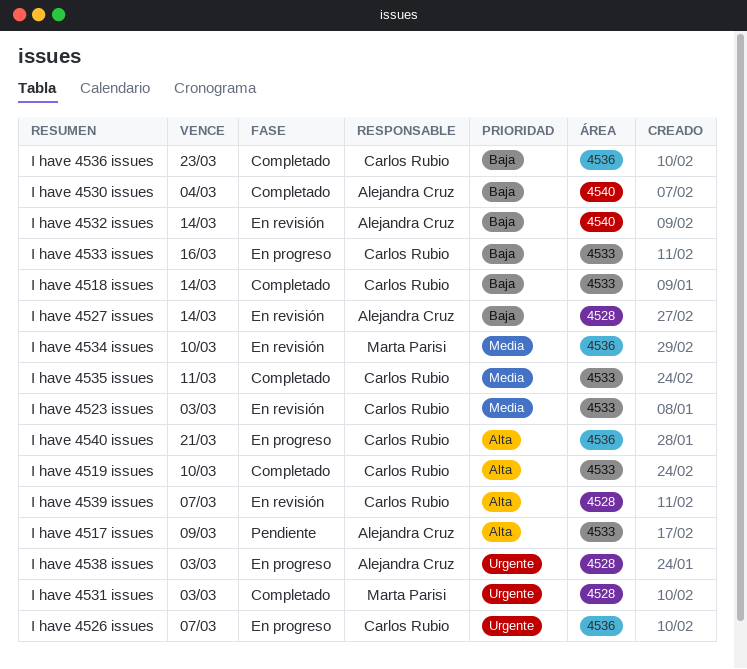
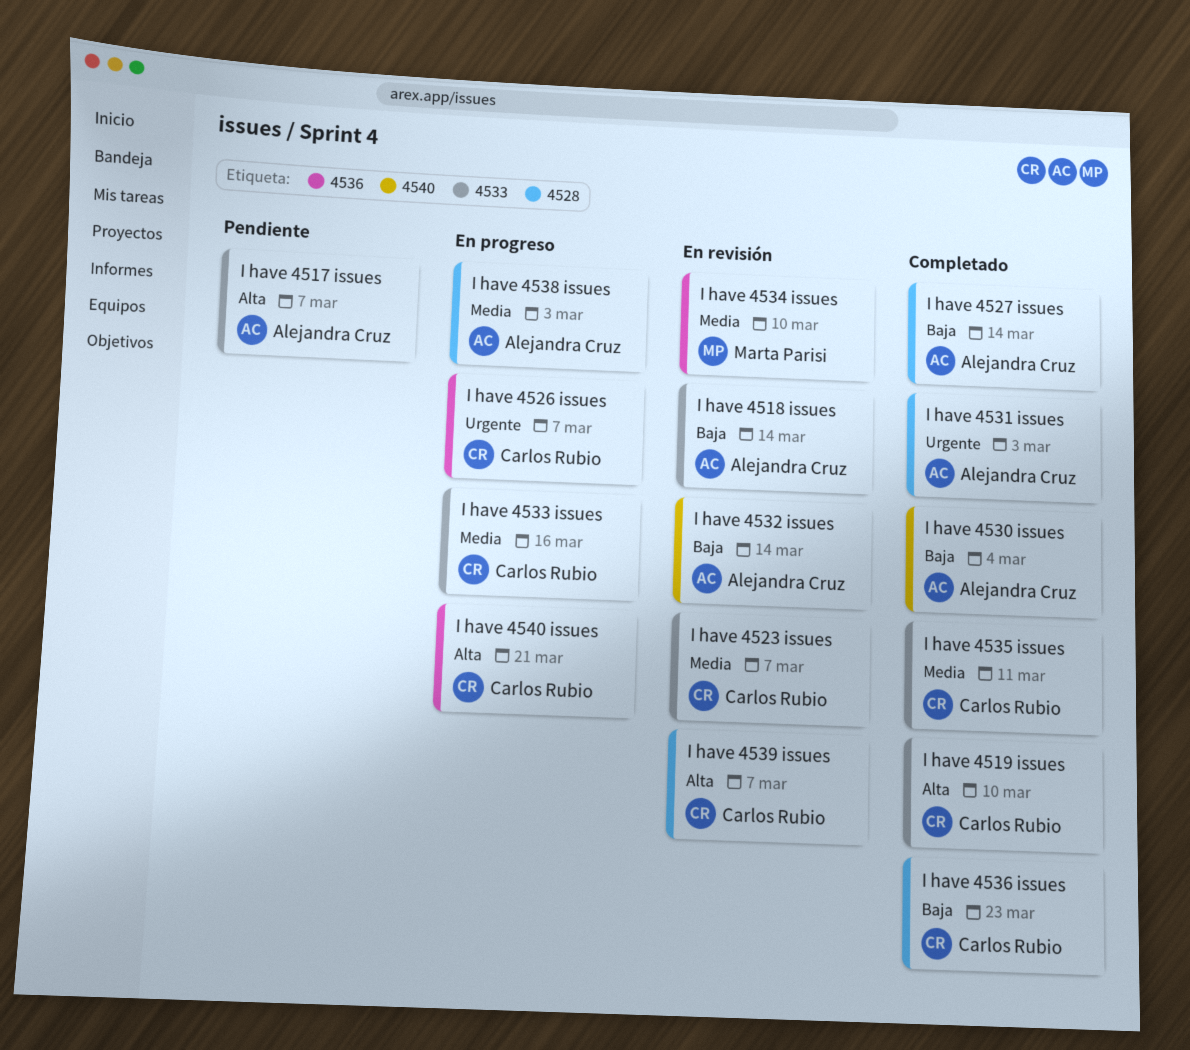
I have 4517 issues, due: Mar 9 -> Mar 7
I have 4518 issues, status: Completado -> En revisión
I have 4518 issues, owner: Carlos Rubio -> Alejandra Cruz
I have 4523 issues, due: Mar 3 -> Mar 7
I have 4527 issues, status: En revisión -> Completado
I have 4531 issues, owner: Marta Parisi -> Alejandra Cruz
I have 4533 issues, priority: Baja -> Media
I have 4536 issues, label: 4536 -> 4528
I have 4538 issues, priority: Urgente -> Media

